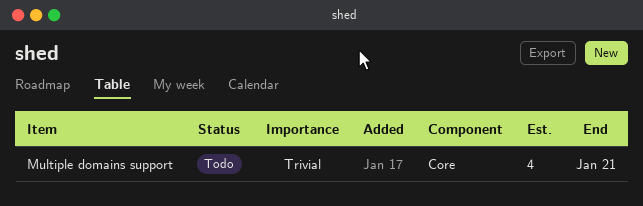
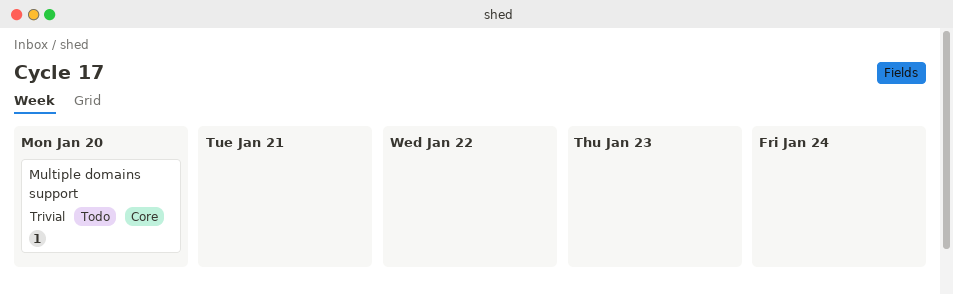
Multiple domains support, estimate: 4 -> 1
Multiple domains support, due: Jan 21 -> Jan 20

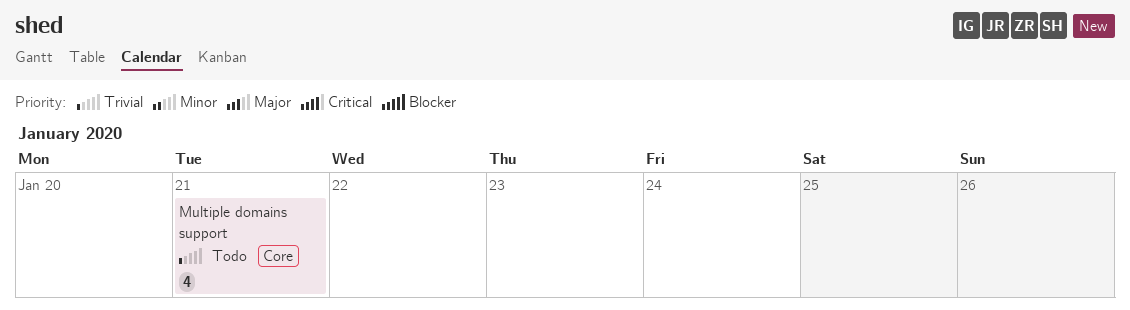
Multiple domains support, estimate: 1 -> 4
Multiple domains support, due: Jan 20 -> Jan 21

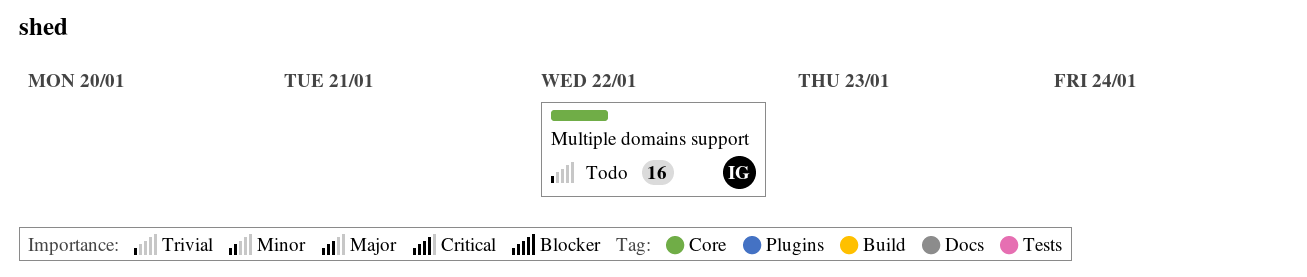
Multiple domains support, estimate: 4 -> 16
Multiple domains support, due: Jan 21 -> Jan 22

